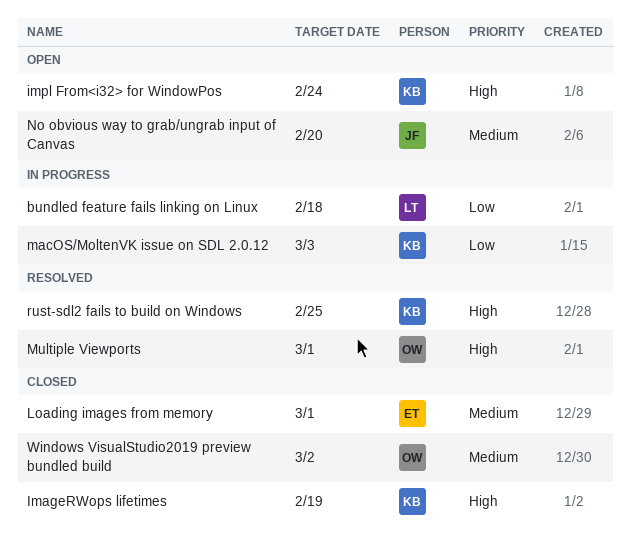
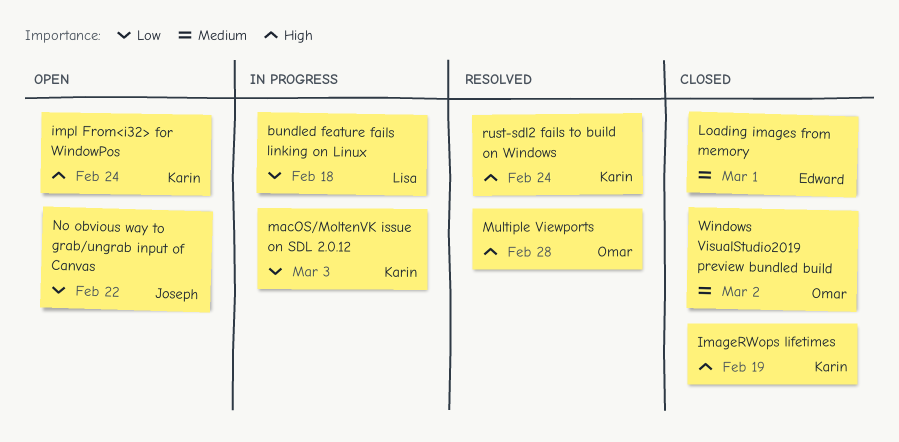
Multiple Viewports, due: Mar 1 -> Feb 28
No obvious way to grab/ungrab input of Canvas, priority: Medium -> Low
No obvious way to grab/ungrab input of Canvas, due: Feb 20 -> Feb 22
rust-sdl2 fails to build on Windows, due: Feb 25 -> Feb 24

